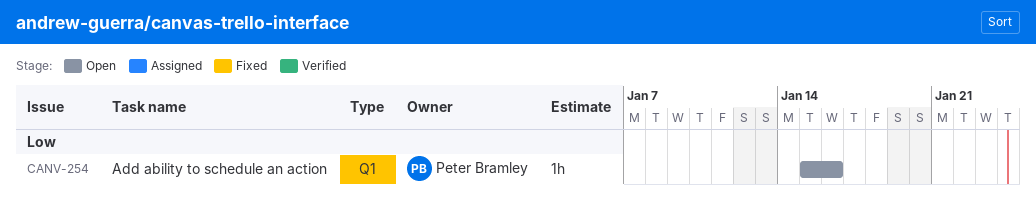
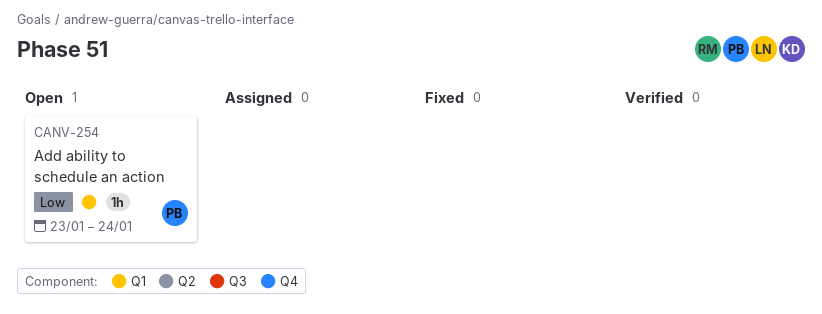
CANV-254, start: Jan 15 -> Jan 23
CANV-254, due: Jan 16 -> Jan 24

